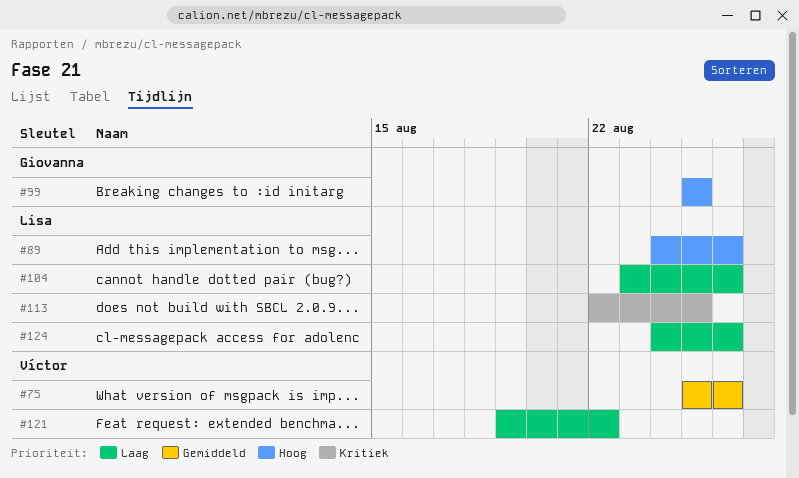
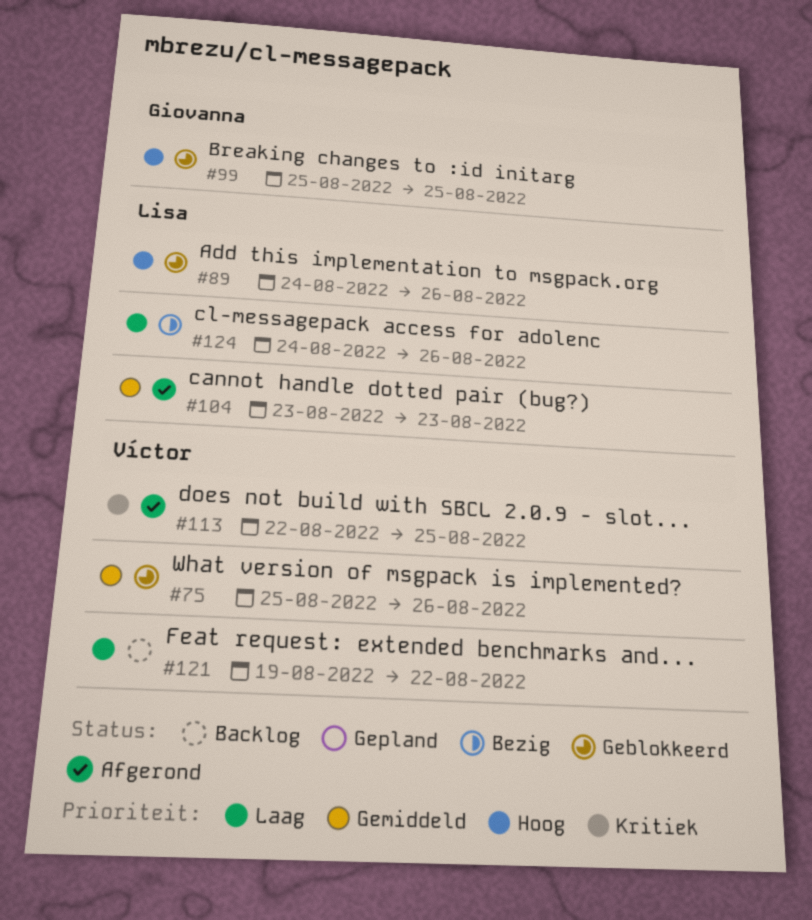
#104, priority: Laag -> Gemiddeld
#104, due: Aug 26 -> Aug 23
#113, owner: Lisa -> Víctor

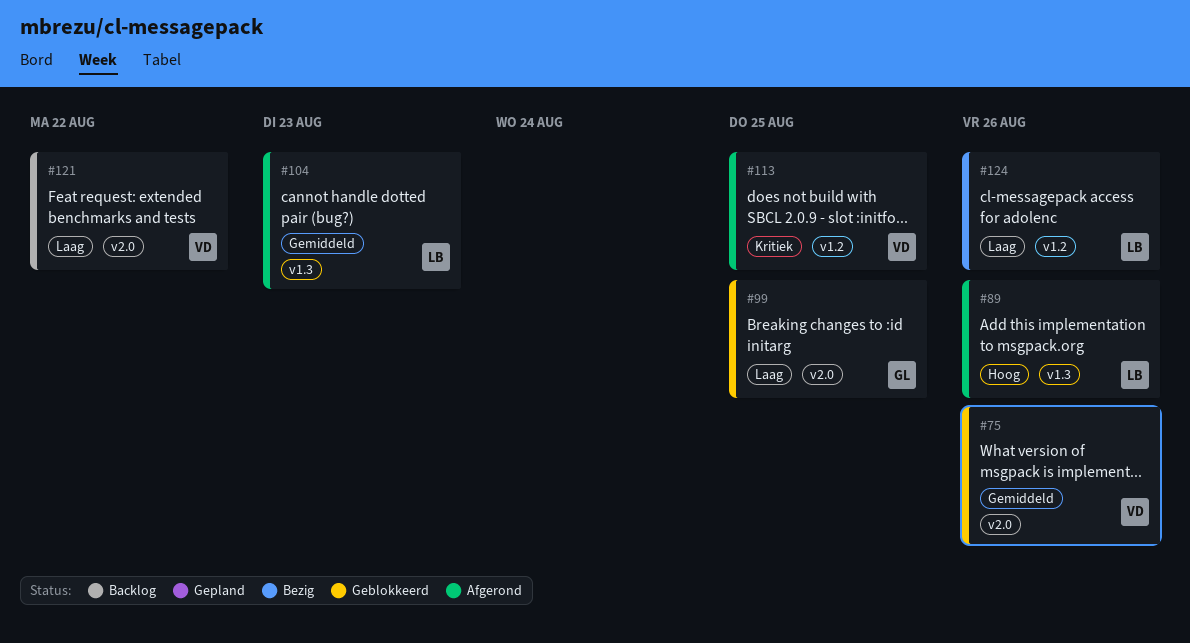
#89, status: Geblokkeerd -> Afgerond
#99, priority: Hoog -> Laag

